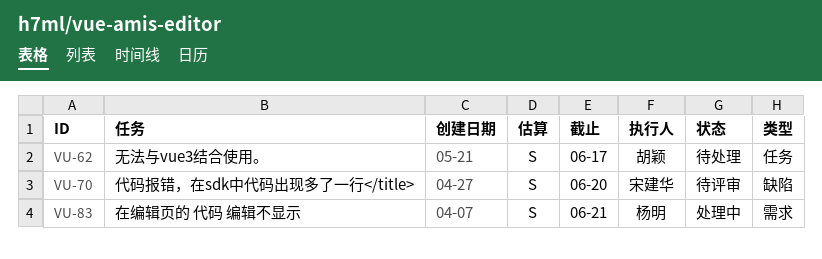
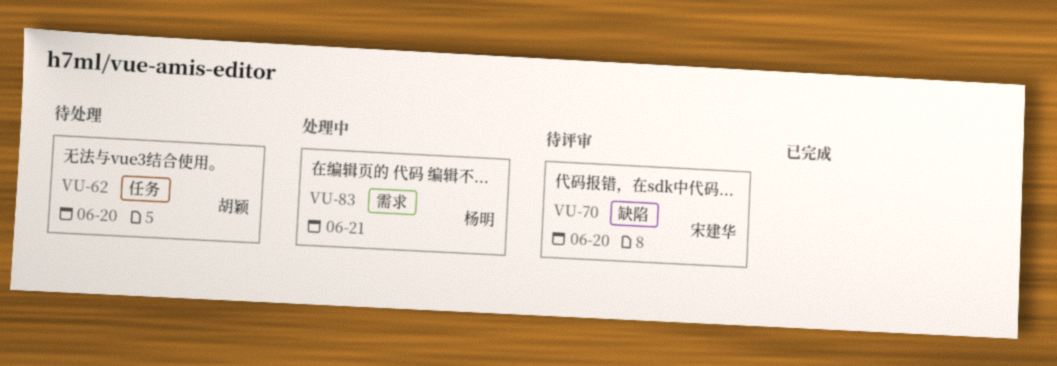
VU-62, due: Jun 17 -> Jun 20

